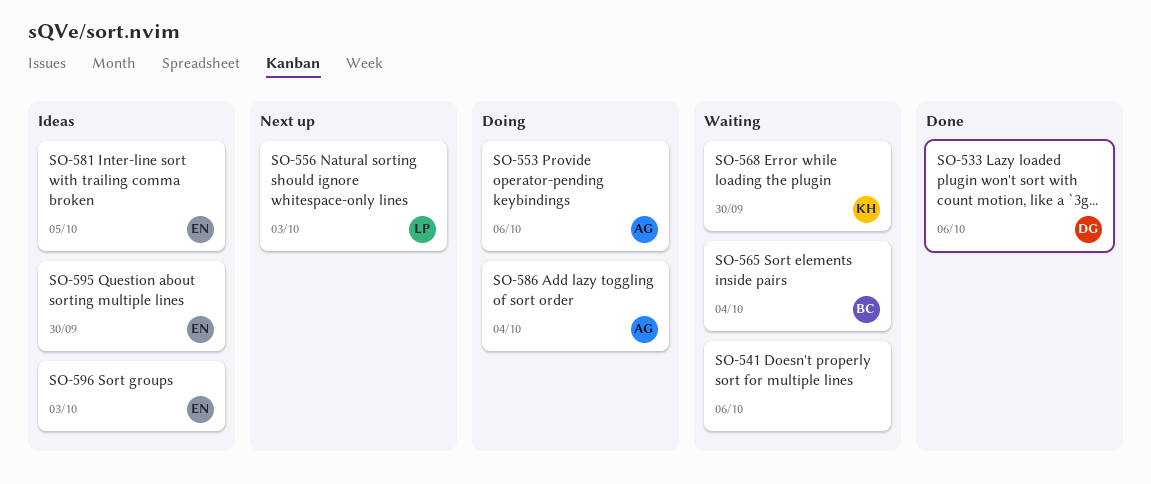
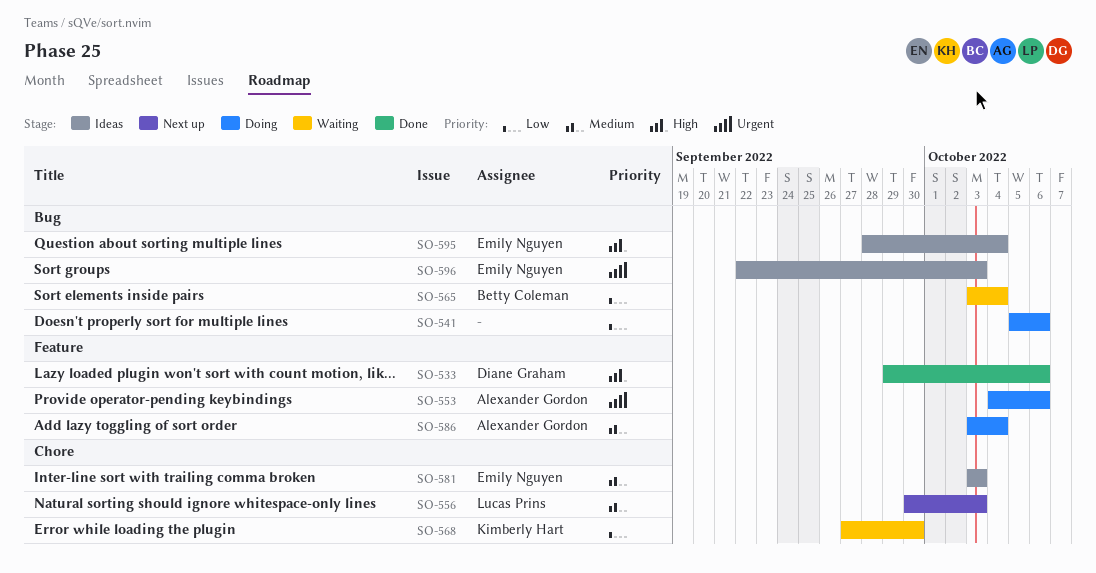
SO-541, status: Waiting -> Doing
SO-581, due: Oct 5 -> Oct 3
SO-595, due: Sep 30 -> Oct 4

